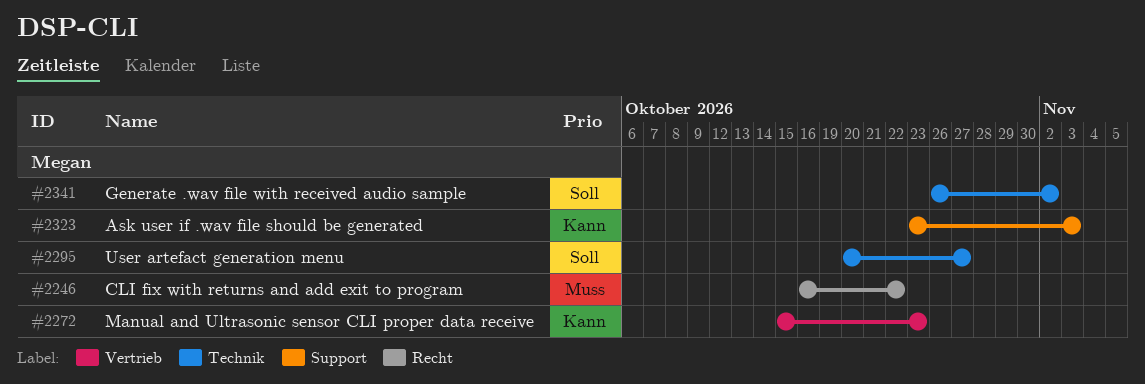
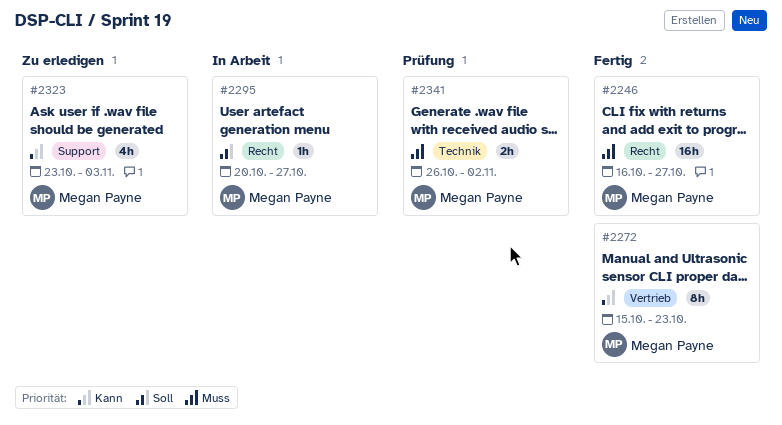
#2246, due: Oct 22 -> Oct 27
#2295, label: Technik -> Recht
#2341, priority: Soll -> Muss

